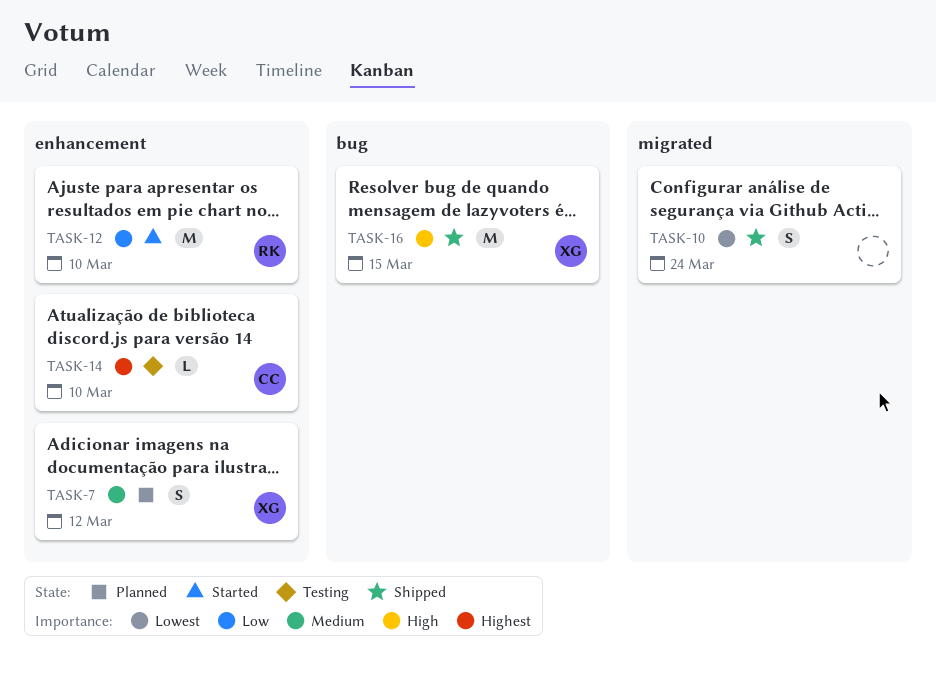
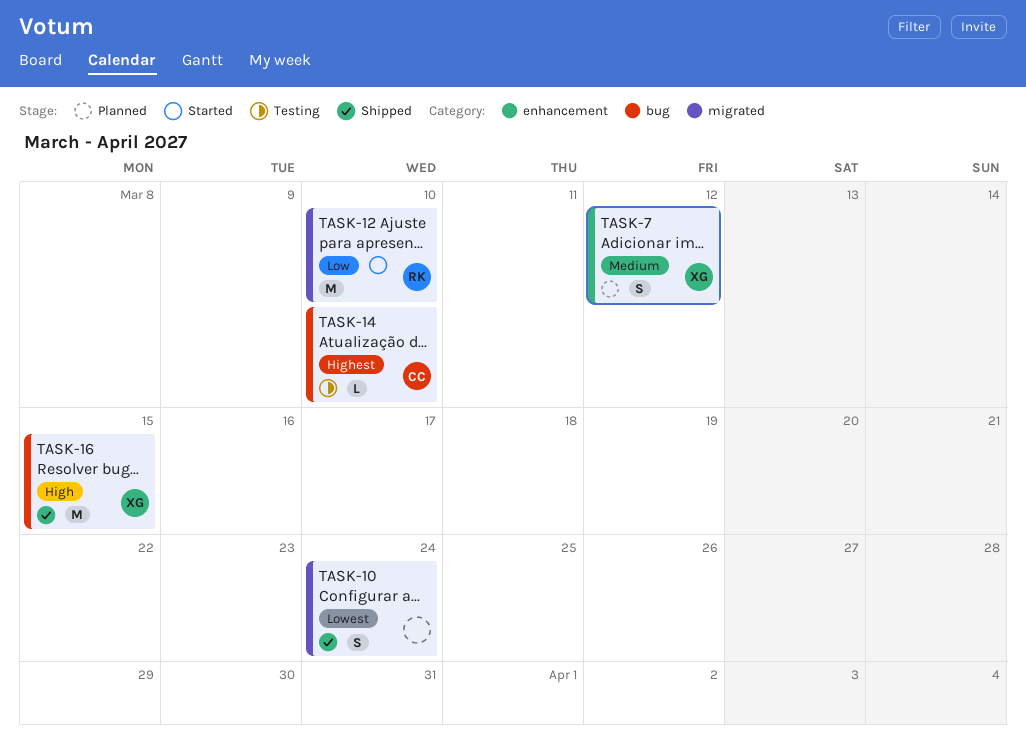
TASK-12, label: enhancement -> migrated
TASK-14, label: enhancement -> bug

